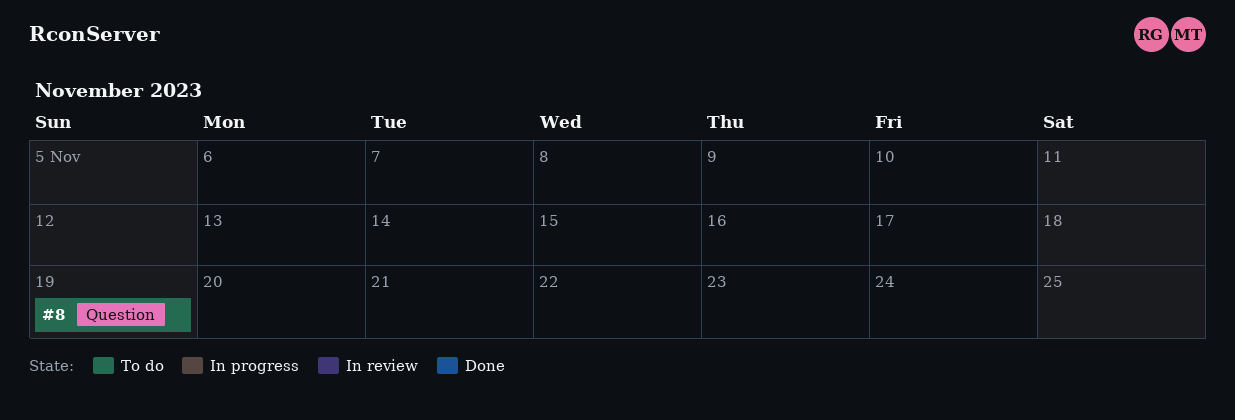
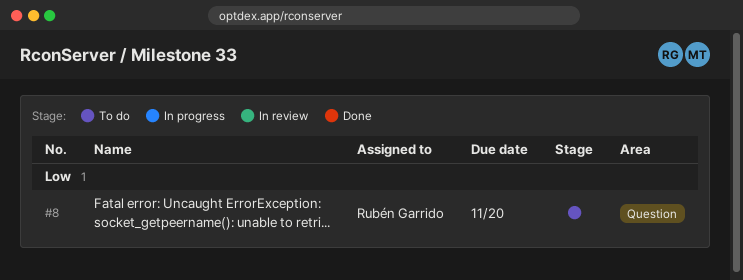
#8, due: Nov 19 -> Nov 20

